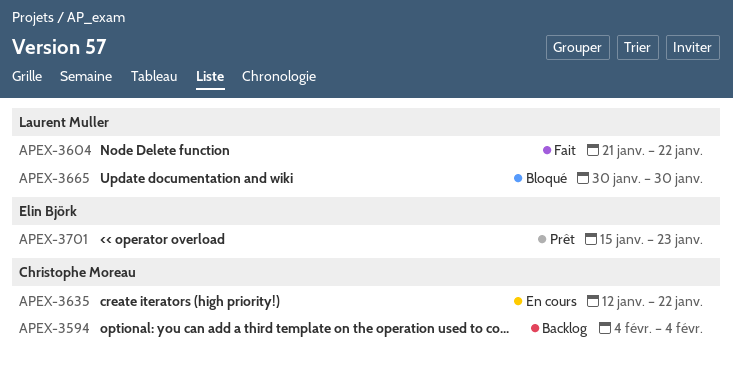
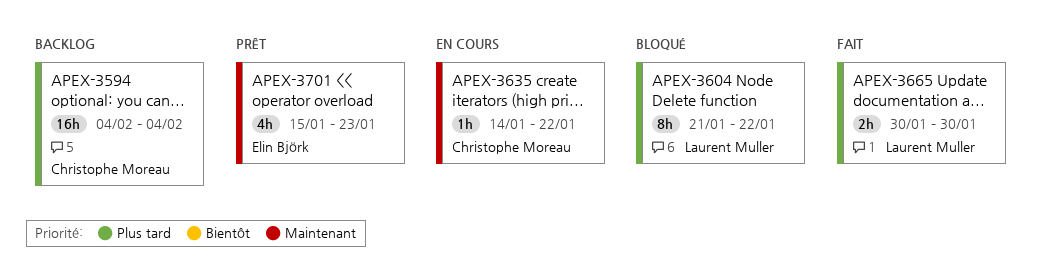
APEX-3604, status: Fait -> Bloqué
APEX-3635, start: Jan 12 -> Jan 14
APEX-3665, status: Bloqué -> Fait

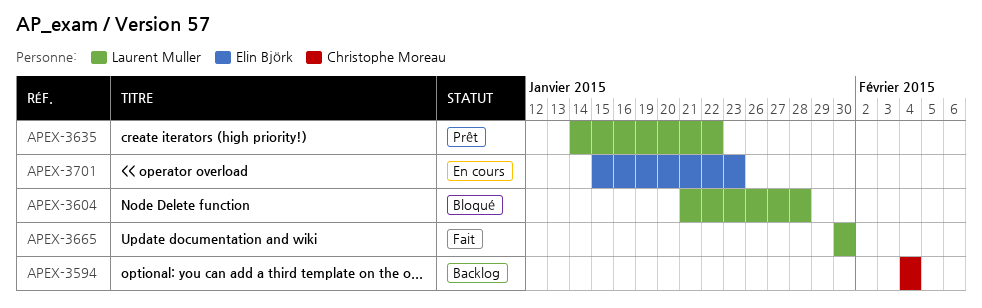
APEX-3604, due: Jan 22 -> Jan 28
APEX-3635, status: En cours -> Prêt
APEX-3635, owner: Christophe Moreau -> Laurent Muller
APEX-3701, status: Prêt -> En cours

